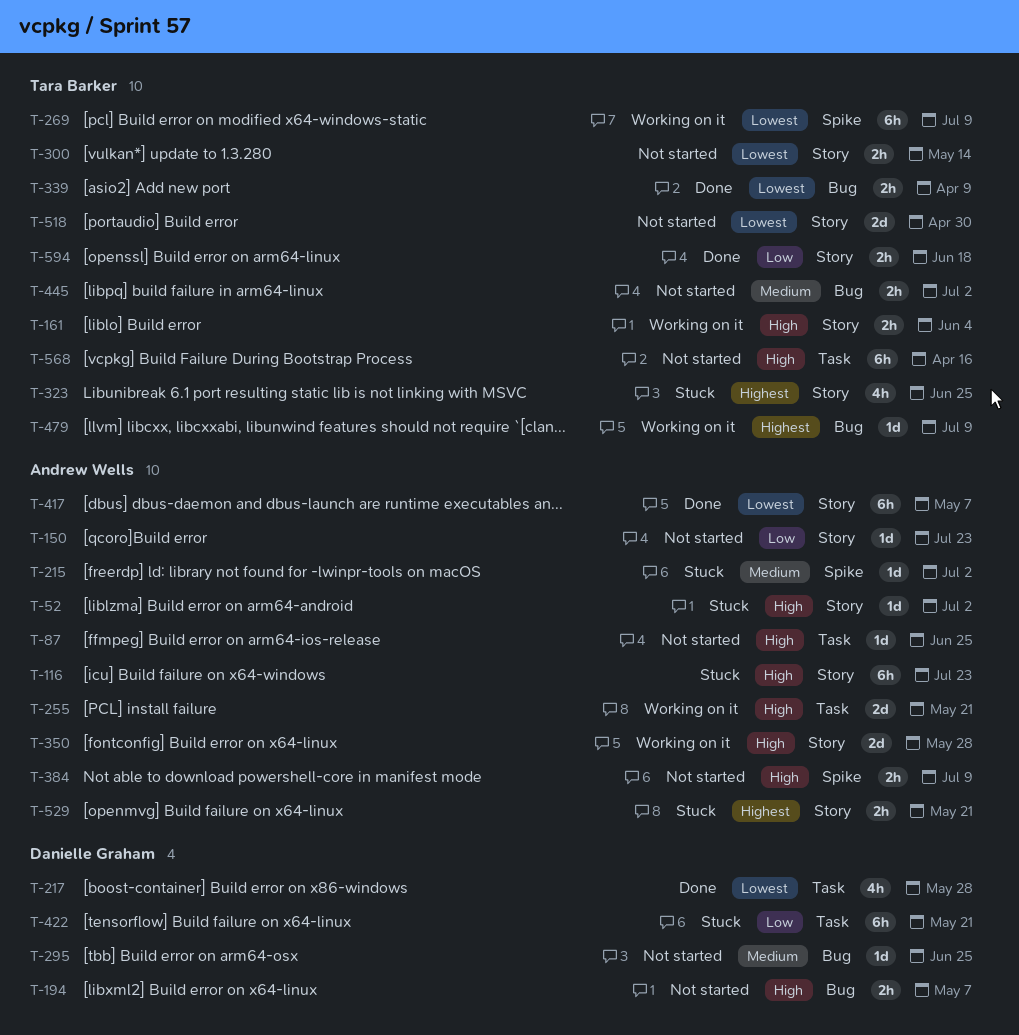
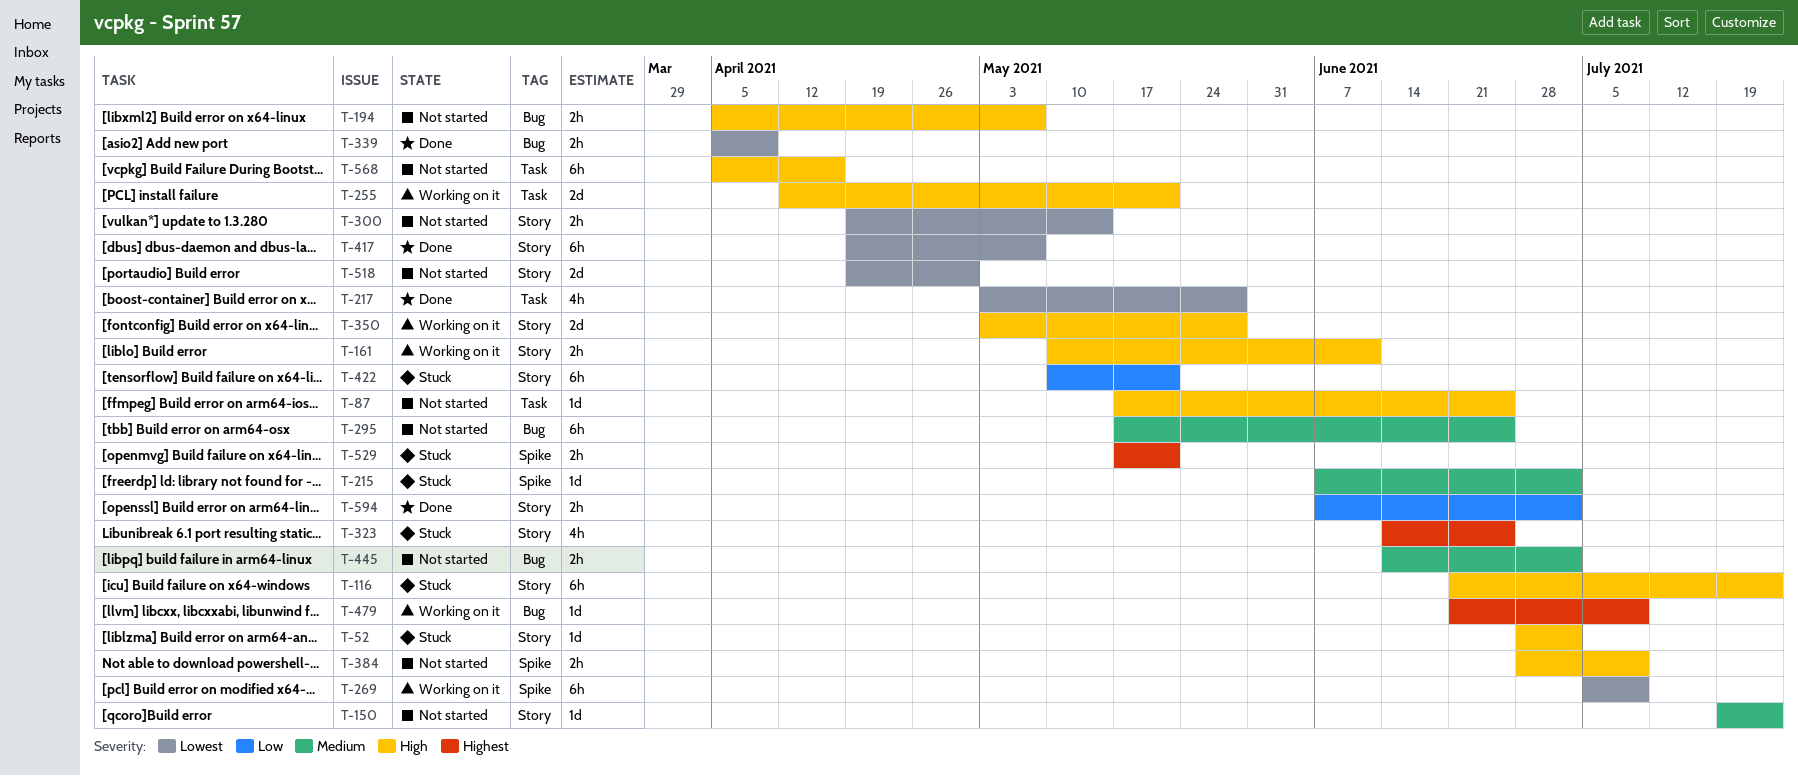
T-150, priority: Low -> Medium
T-161, due: Jun 4 -> Jun 11
T-295, estimate: 1d -> 6h
T-422, label: Task -> Story
T-529, label: Story -> Spike
T-594, due: Jun 18 -> Jul 2

